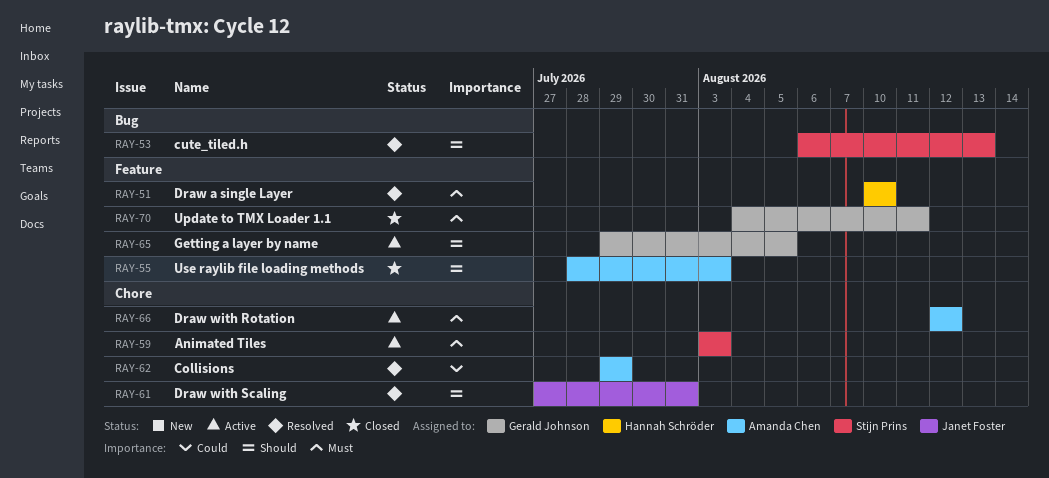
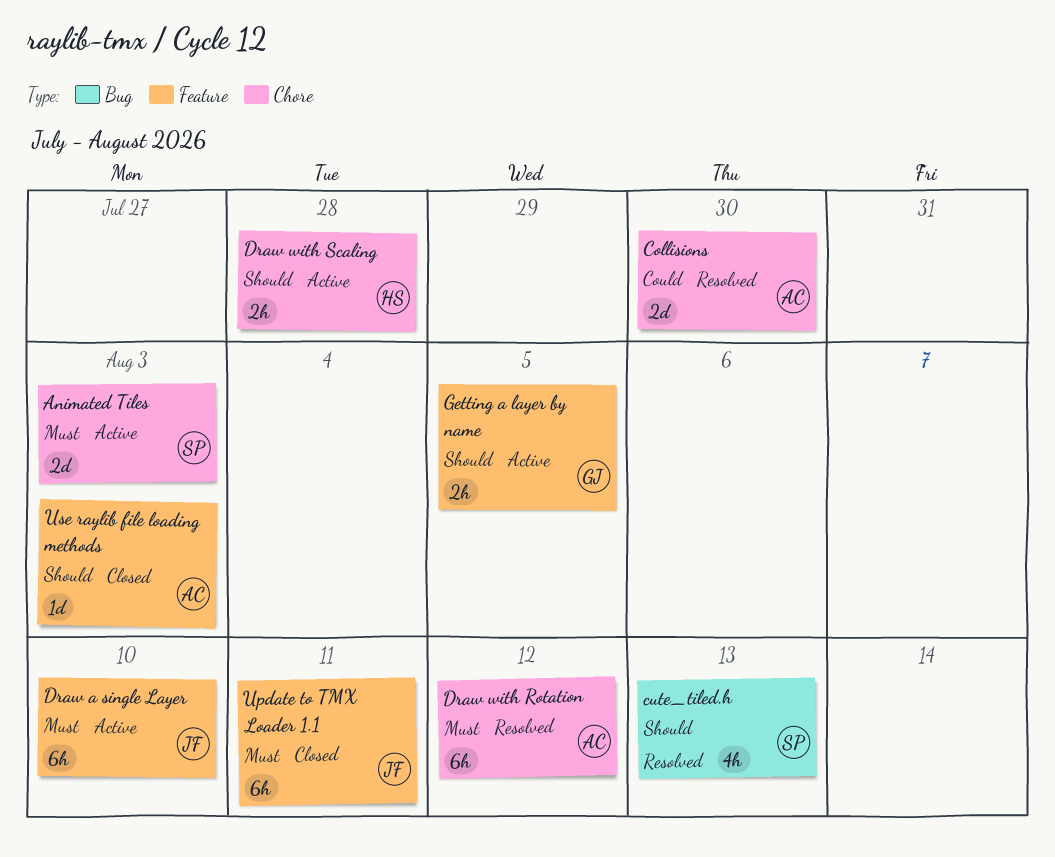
Collisions, due: Jul 29 -> Jul 30
Draw a single Layer, status: Resolved -> Active
Draw a single Layer, owner: Hannah Schröder -> Janet Foster
Draw with Rotation, status: Active -> Resolved
Draw with Scaling, status: Resolved -> Active
Draw with Scaling, owner: Janet Foster -> Hannah Schröder
Draw with Scaling, due: Jul 31 -> Jul 28
Update to TMX Loader 1.1, owner: Gerald Johnson -> Janet Foster

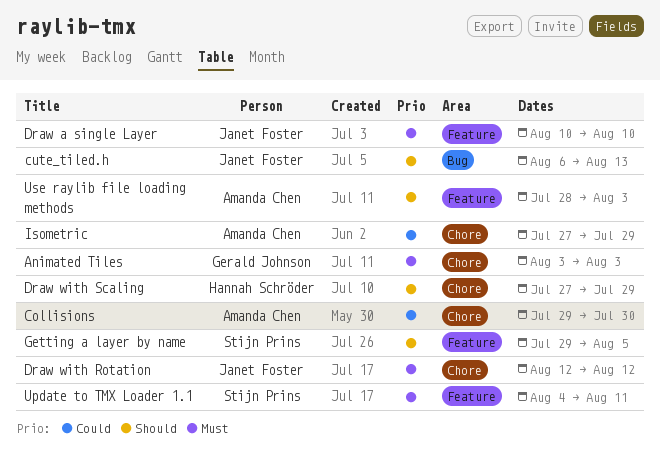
Animated Tiles, owner: Stijn Prins -> Gerald Johnson
cute_tiled.h, owner: Stijn Prins -> Janet Foster
Draw with Rotation, owner: Amanda Chen -> Janet Foster
Draw with Scaling, due: Jul 28 -> Jul 29
Getting a layer by name, owner: Gerald Johnson -> Stijn Prins
Isometric: none -> present
Update to TMX Loader 1.1, owner: Janet Foster -> Stijn Prins

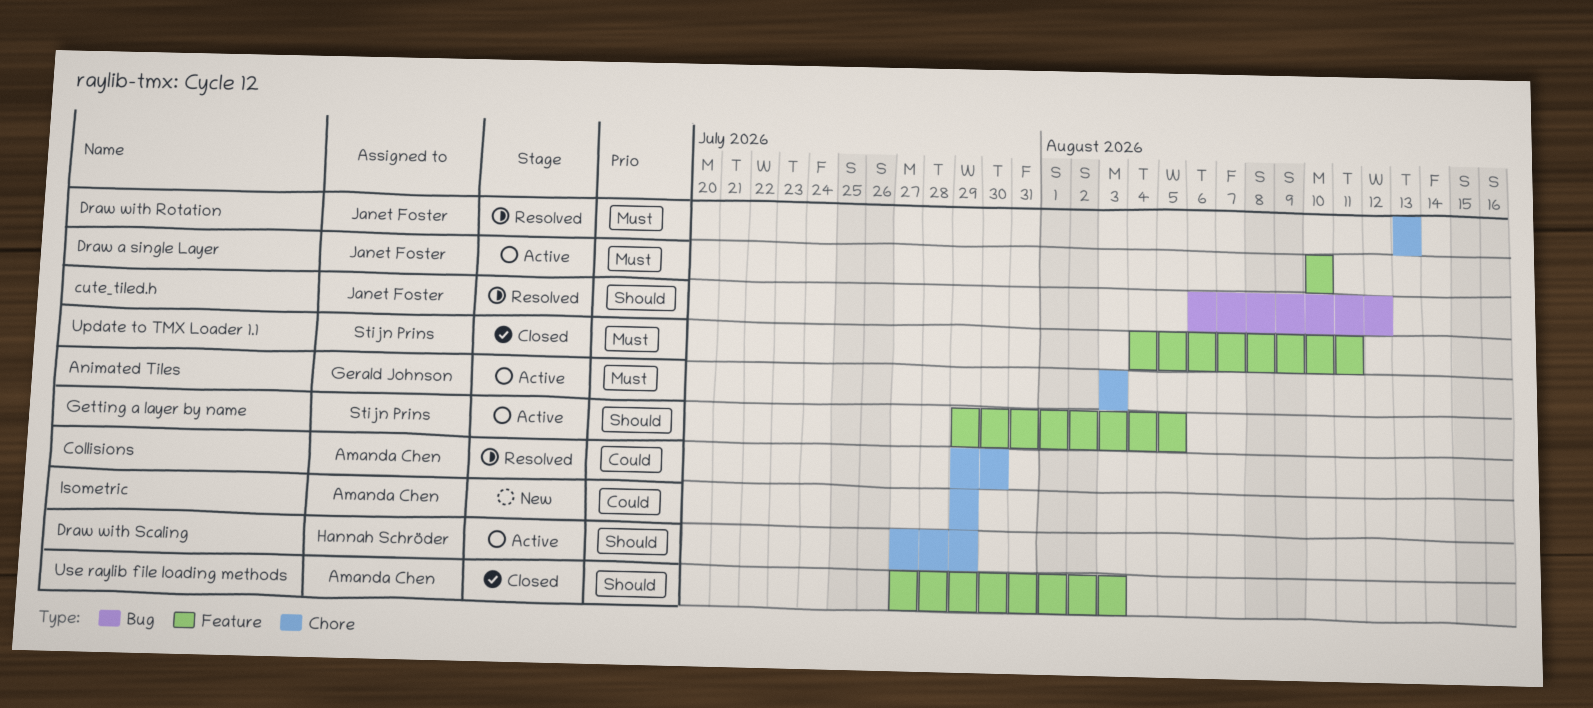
cute_tiled.h, due: Aug 13 -> Aug 12
Draw with Rotation, start: Aug 12 -> Aug 13
Draw with Rotation, due: Aug 12 -> Aug 13
Isometric, start: Jul 27 -> Jul 29
Use raylib file loading methods, start: Jul 28 -> Jul 27

